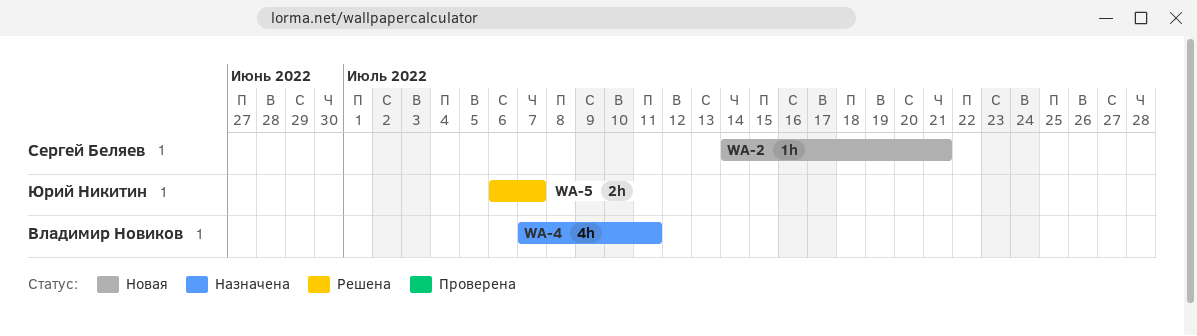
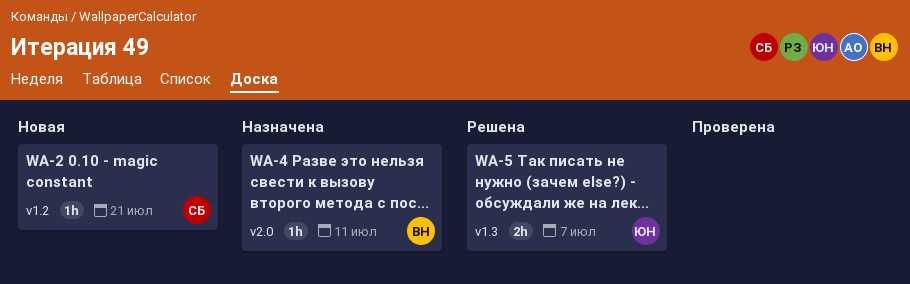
WA-4, estimate: 4h -> 1h

